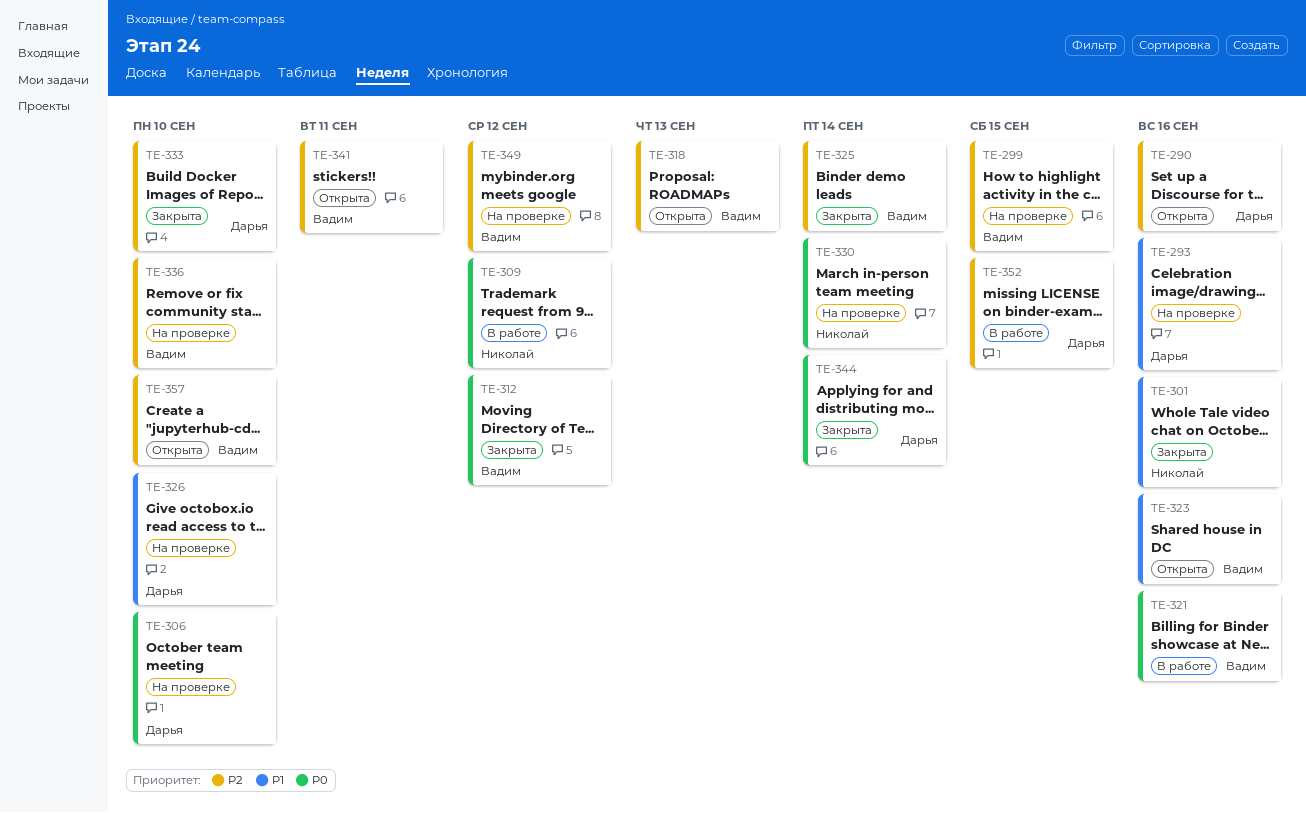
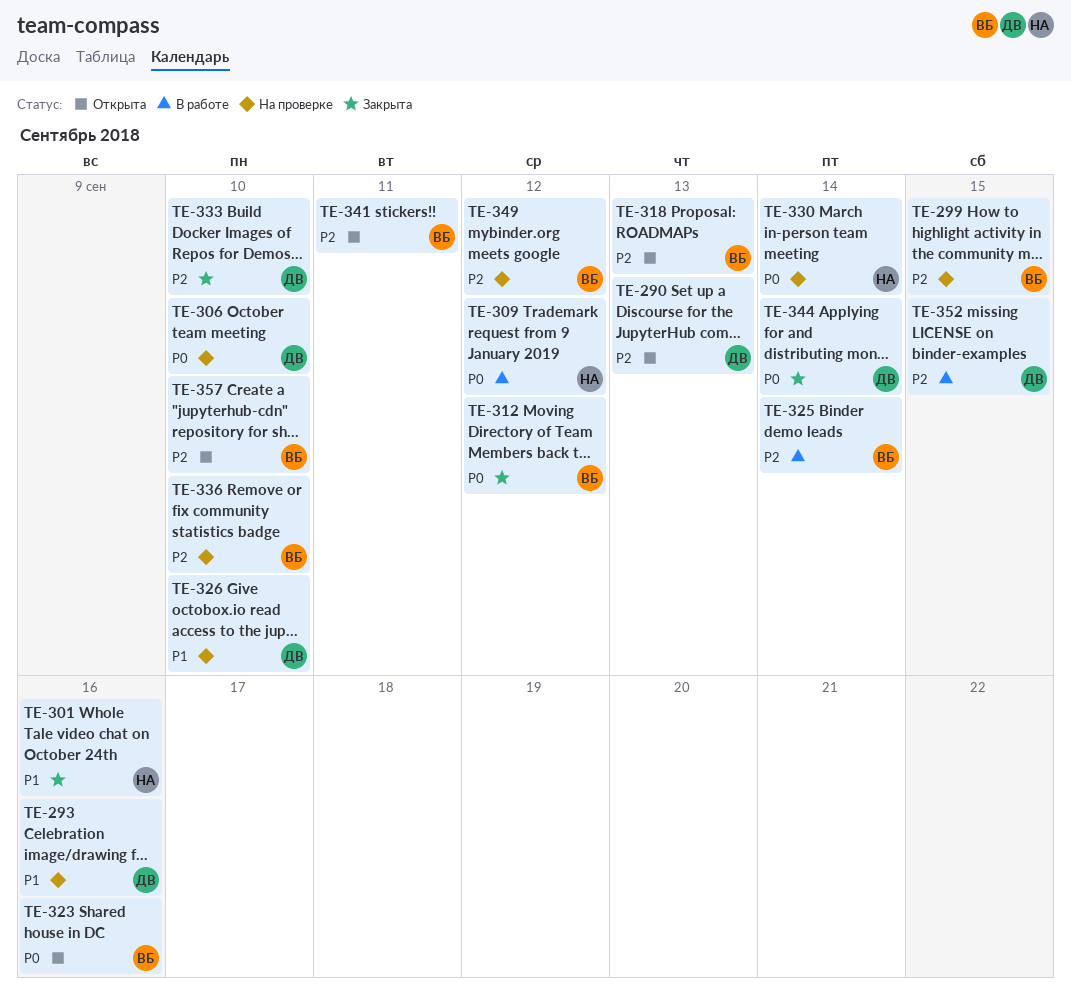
TE-290, due: Sep 16 -> Sep 13
TE-321: present -> none
TE-323, priority: P1 -> P0
TE-325, status: Закрыта -> В работе

